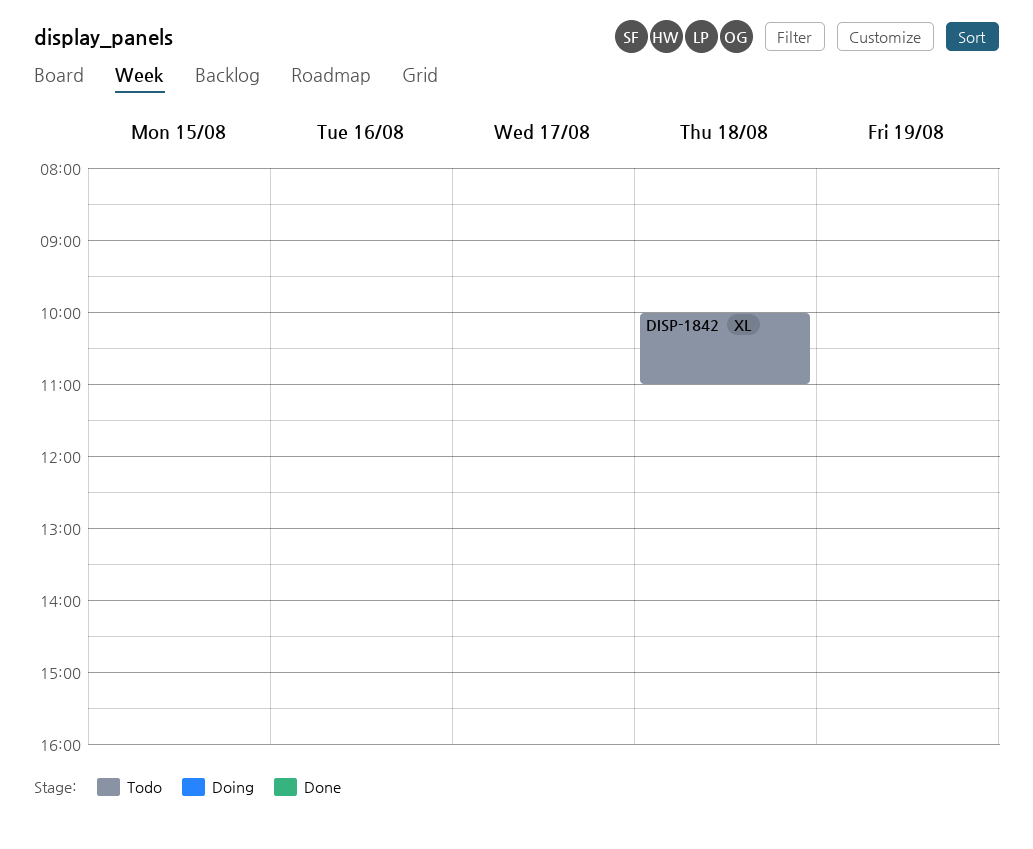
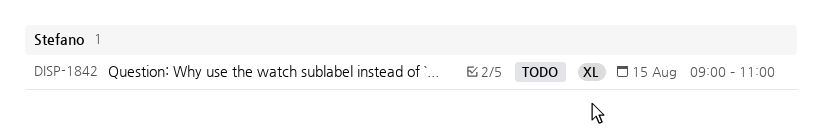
DISP-1842, day: Aug 18 -> Aug 15
DISP-1842, begins: 10:00 -> 09:00

